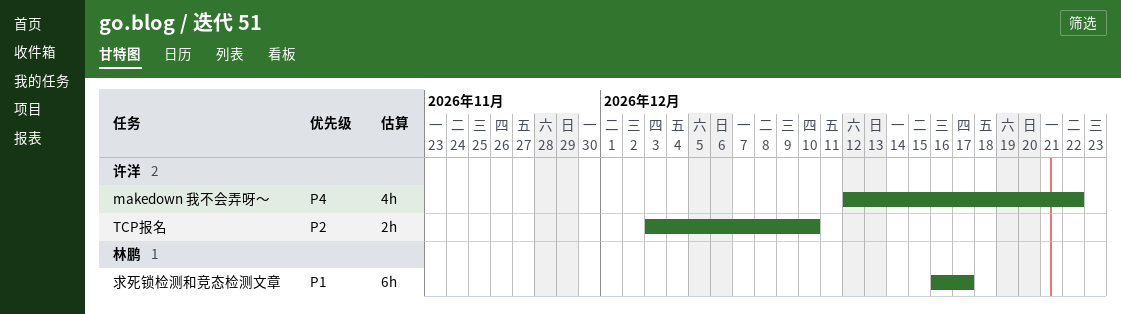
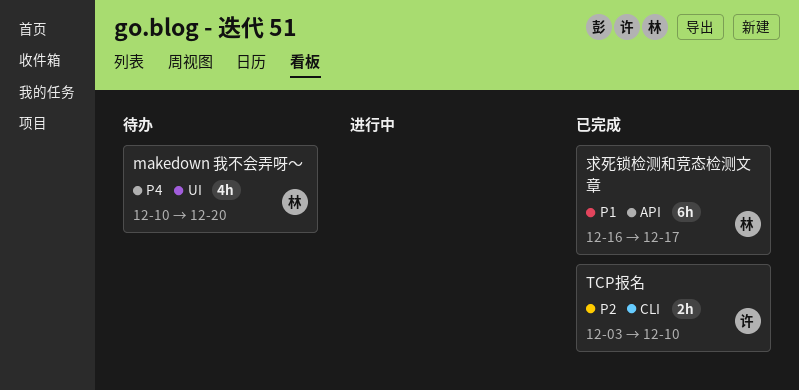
makedown 我不会弄呀～, owner: 许洋 -> 林鹏
makedown 我不会弄呀～, start: Dec 12 -> Dec 10
makedown 我不会弄呀～, due: Dec 22 -> Dec 20

